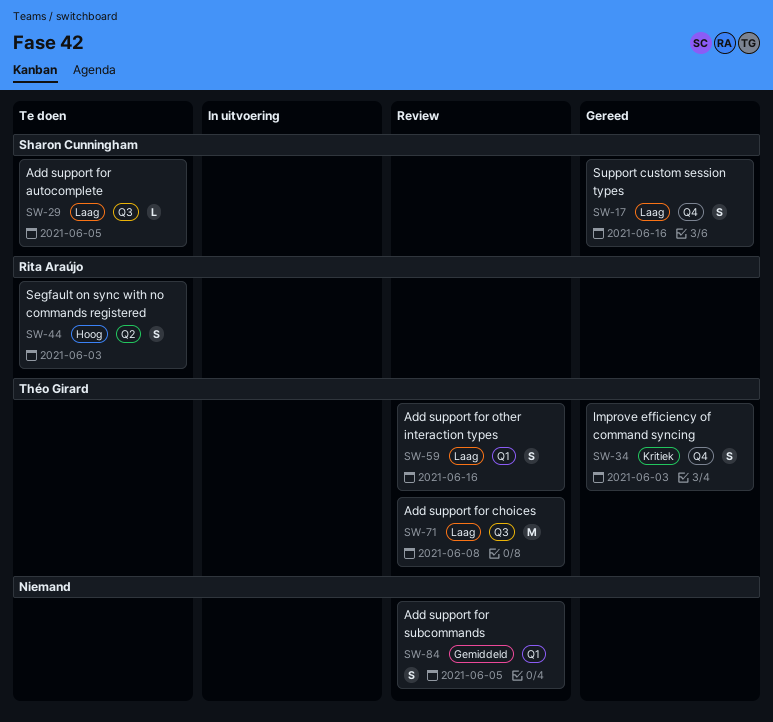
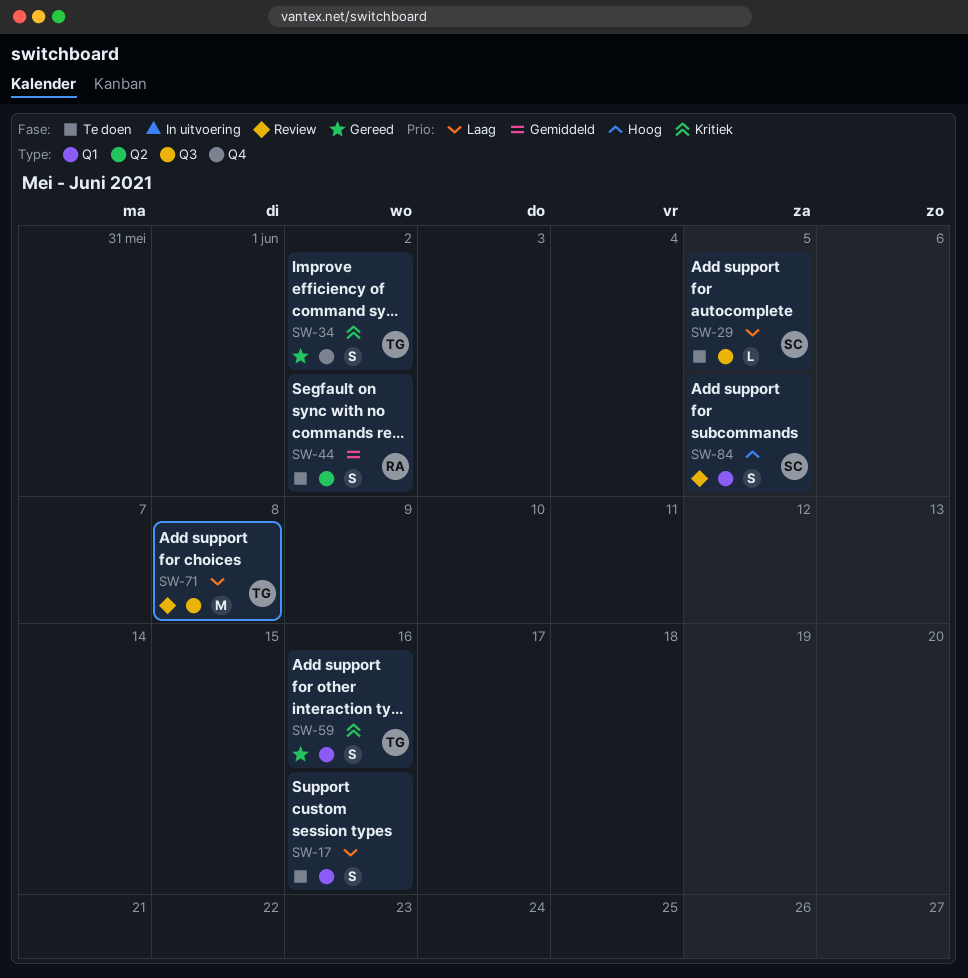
SW-17, status: Gereed -> Te doen
SW-17, owner: Sharon Cunningham -> none
SW-17, label: Q4 -> Q1
SW-34, due: Jun 3 -> Jun 2
SW-44, priority: Hoog -> Gemiddeld
SW-44, due: Jun 3 -> Jun 2
SW-59, status: Review -> Gereed
SW-59, priority: Laag -> Kritiek
SW-84, owner: none -> Sharon Cunningham
SW-84, priority: Gemiddeld -> Hoog

